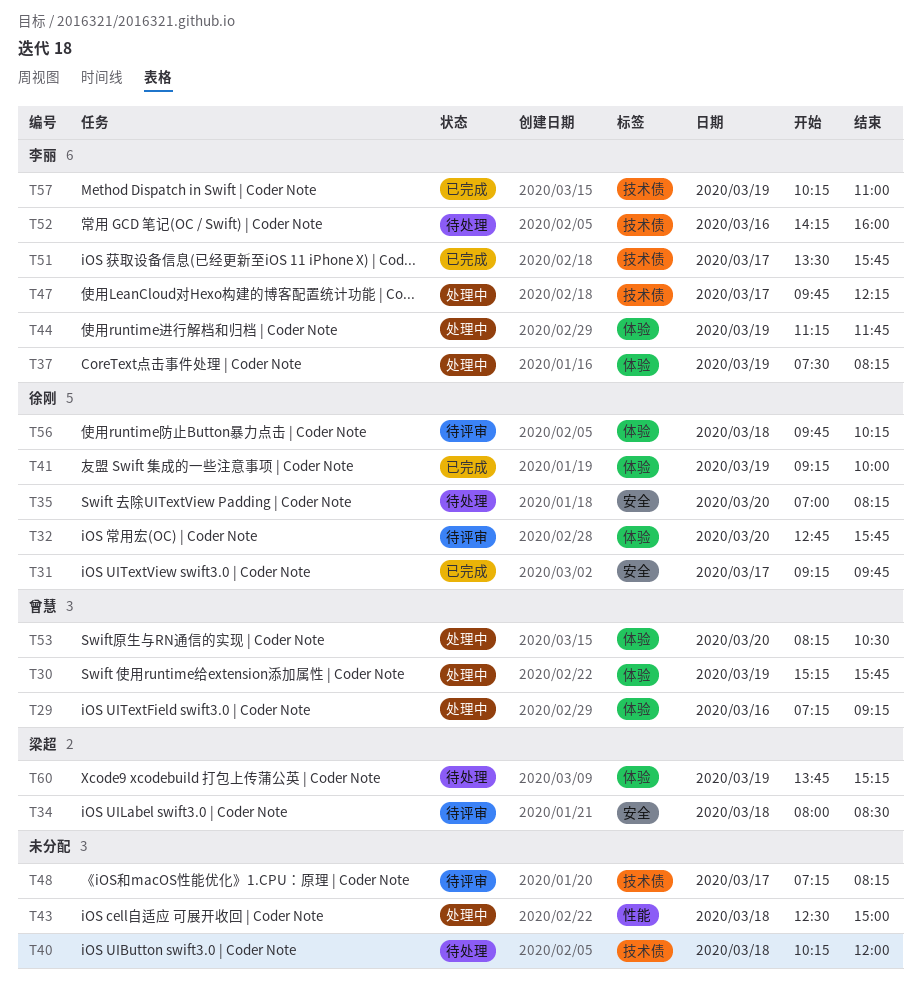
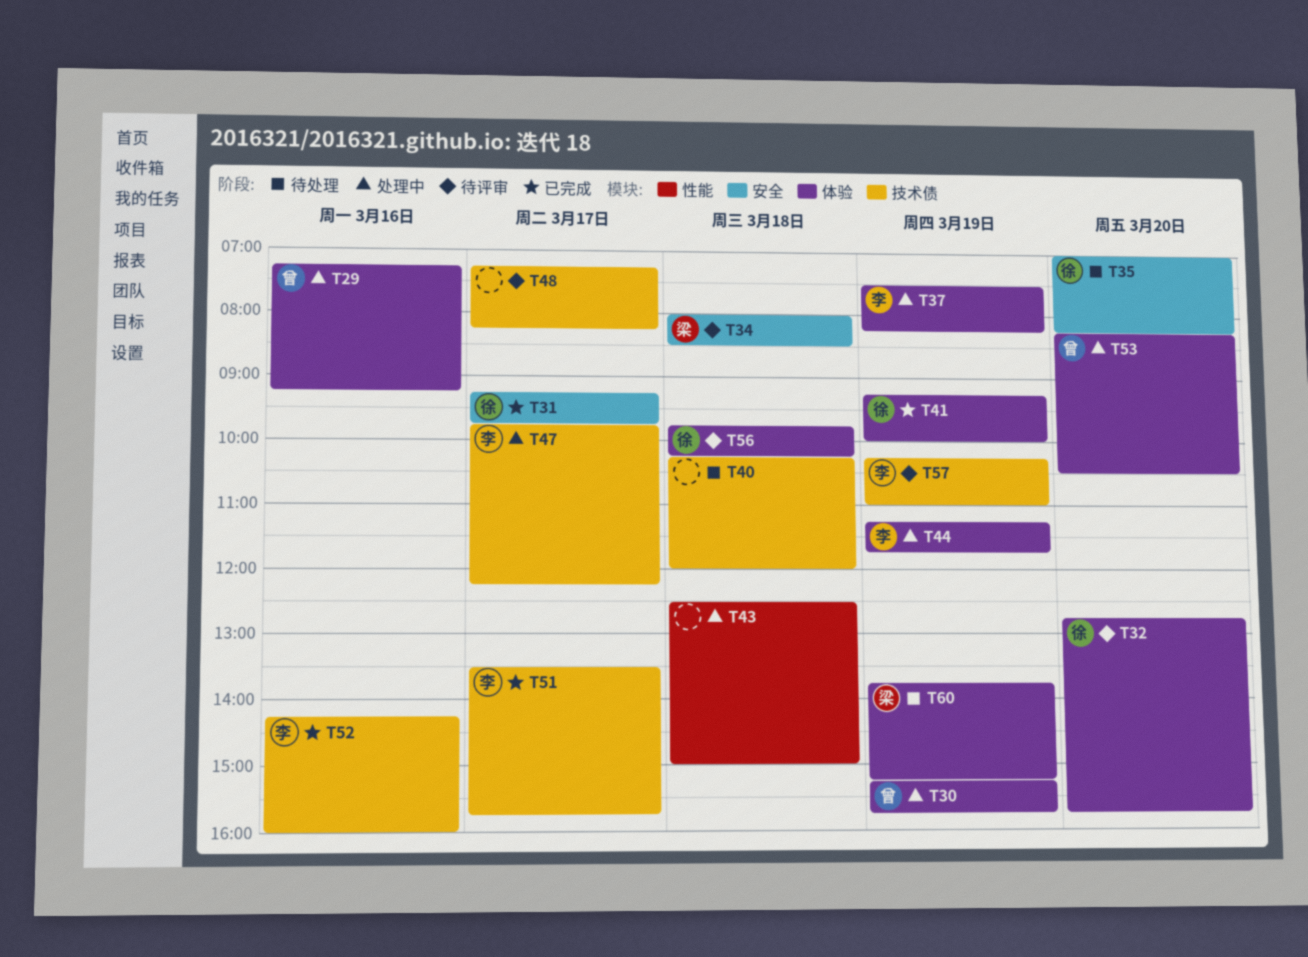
T52, status: 待处理 -> 已完成
T57, status: 已完成 -> 待评审

